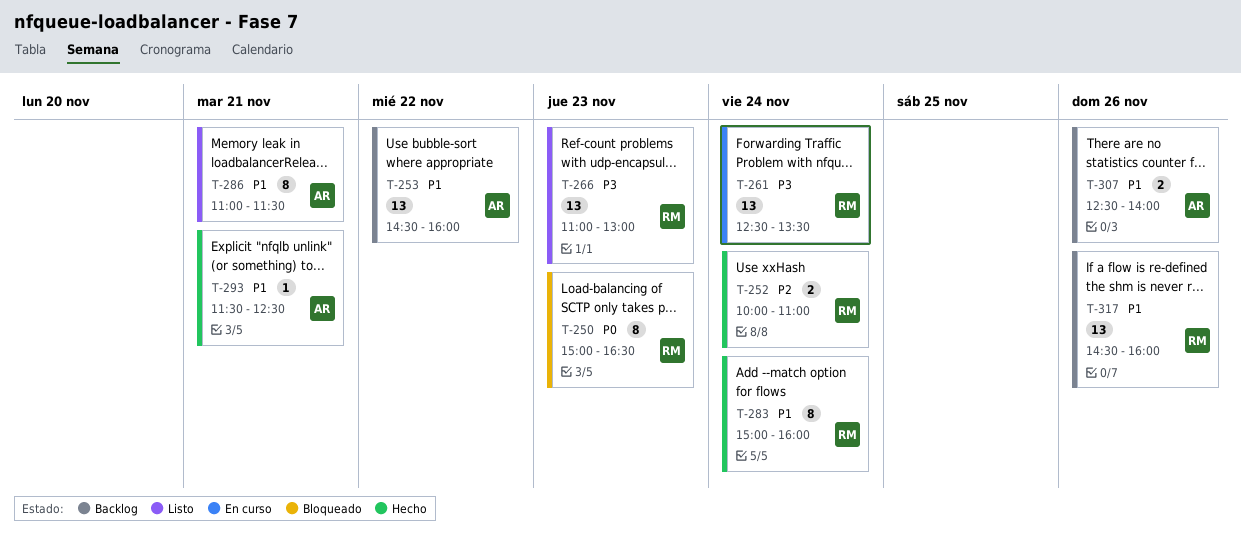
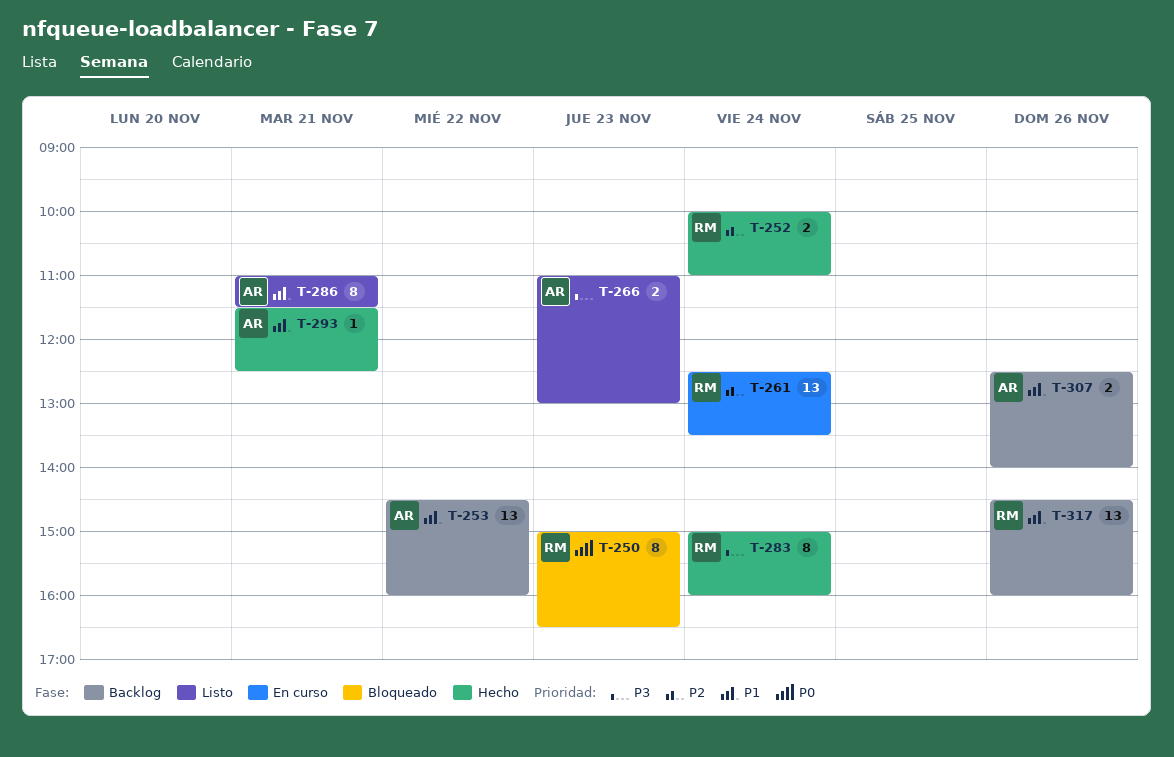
T-261, priority: P3 -> P2
T-266, owner: RM -> AR
T-266, estimate: 13 -> 2
T-283, priority: P1 -> P3

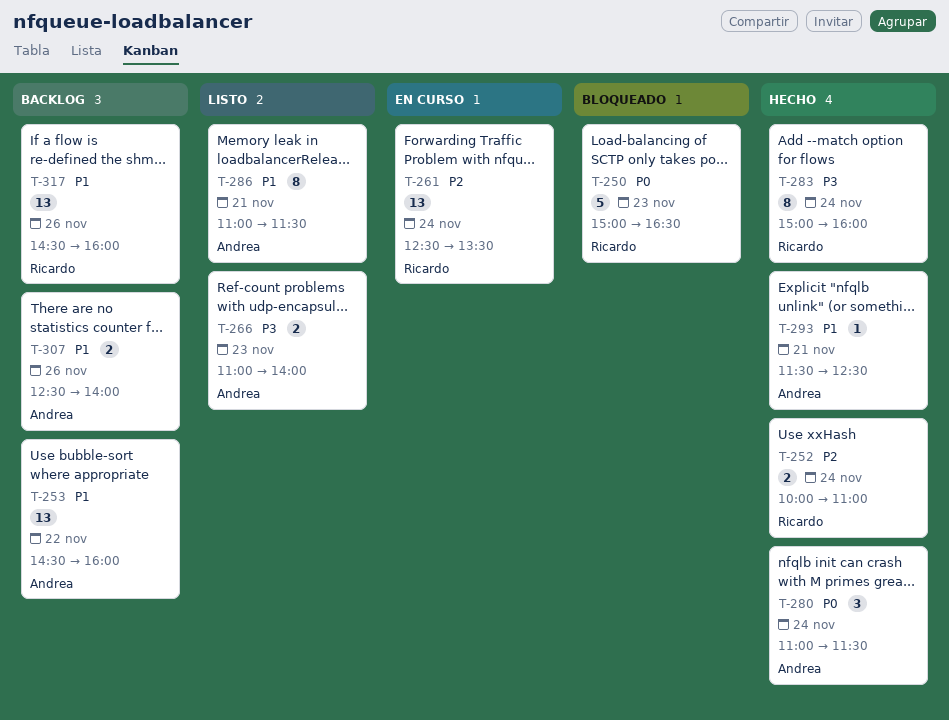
T-250, estimate: 8 -> 5
T-266, ends: 13:00 -> 14:00
T-280: none -> present

